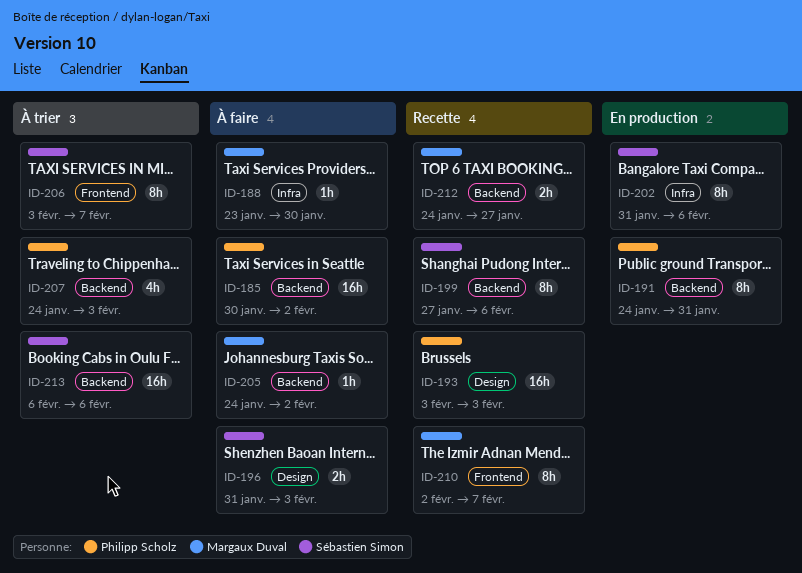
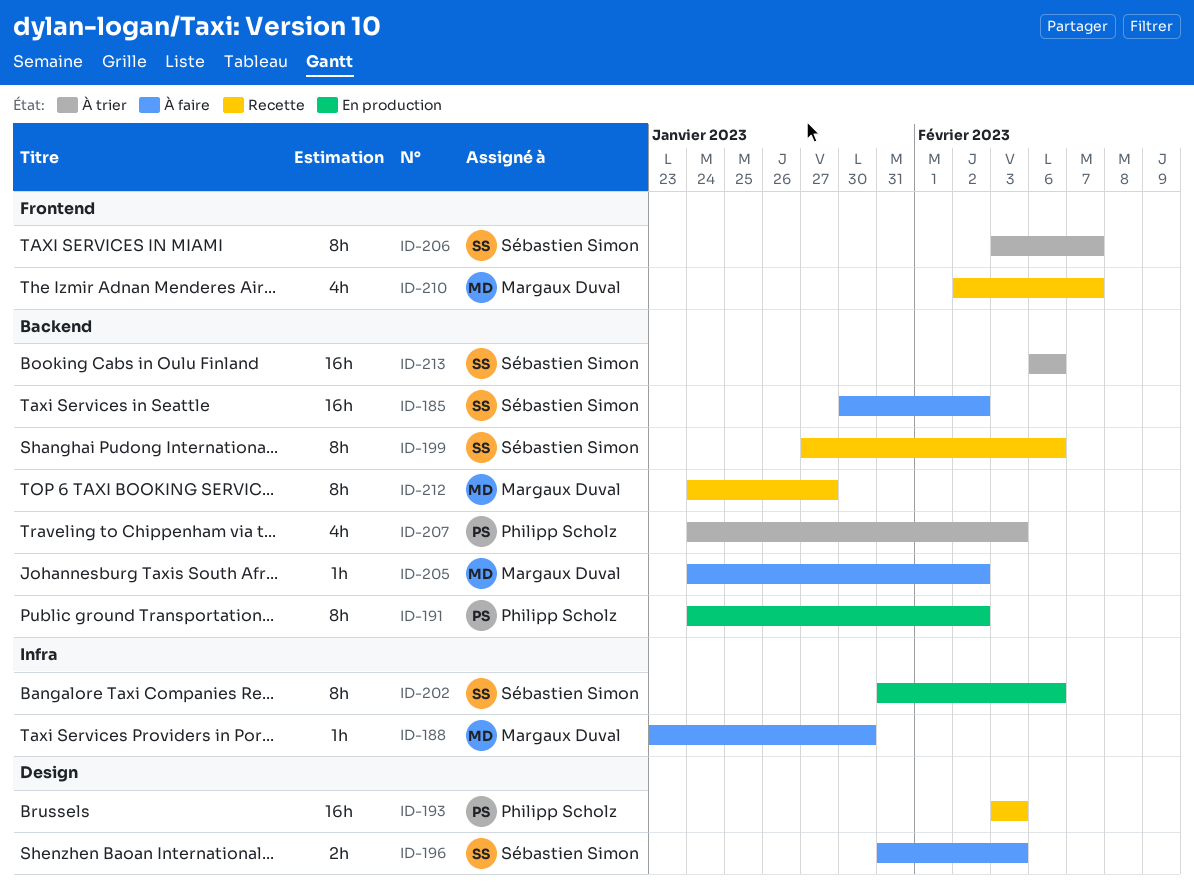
ID-185, owner: Philipp Scholz -> Sébastien Simon
ID-191, due: Jan 31 -> Feb 2
ID-210, estimate: 8h -> 4h
ID-212, estimate: 2h -> 8h

